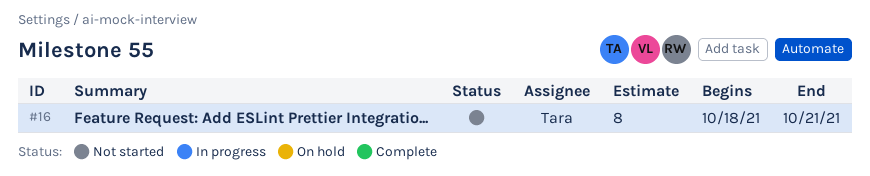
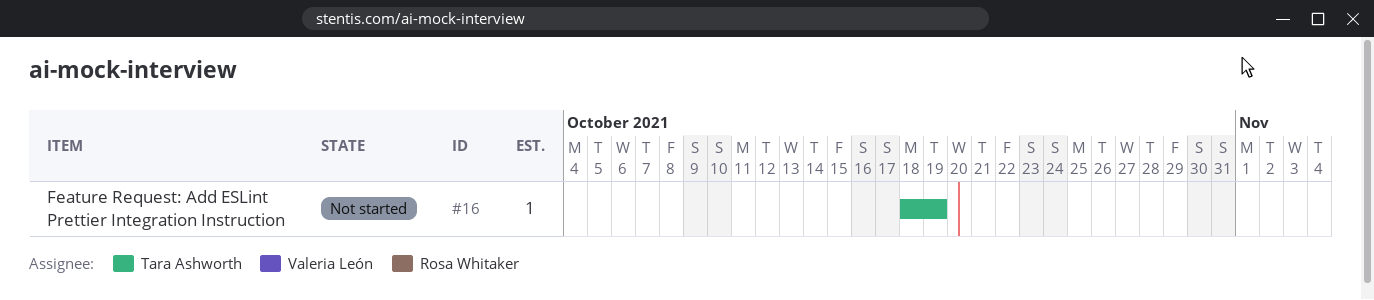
#16, estimate: 8 -> 1
#16, due: Oct 21 -> Oct 19

